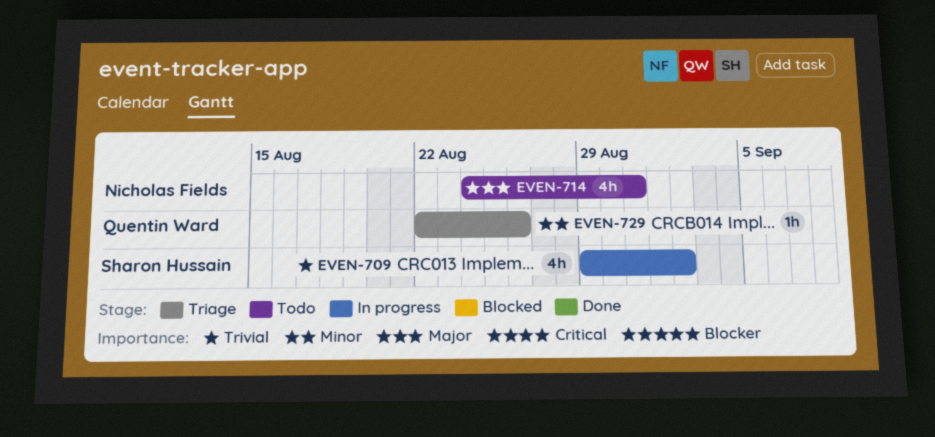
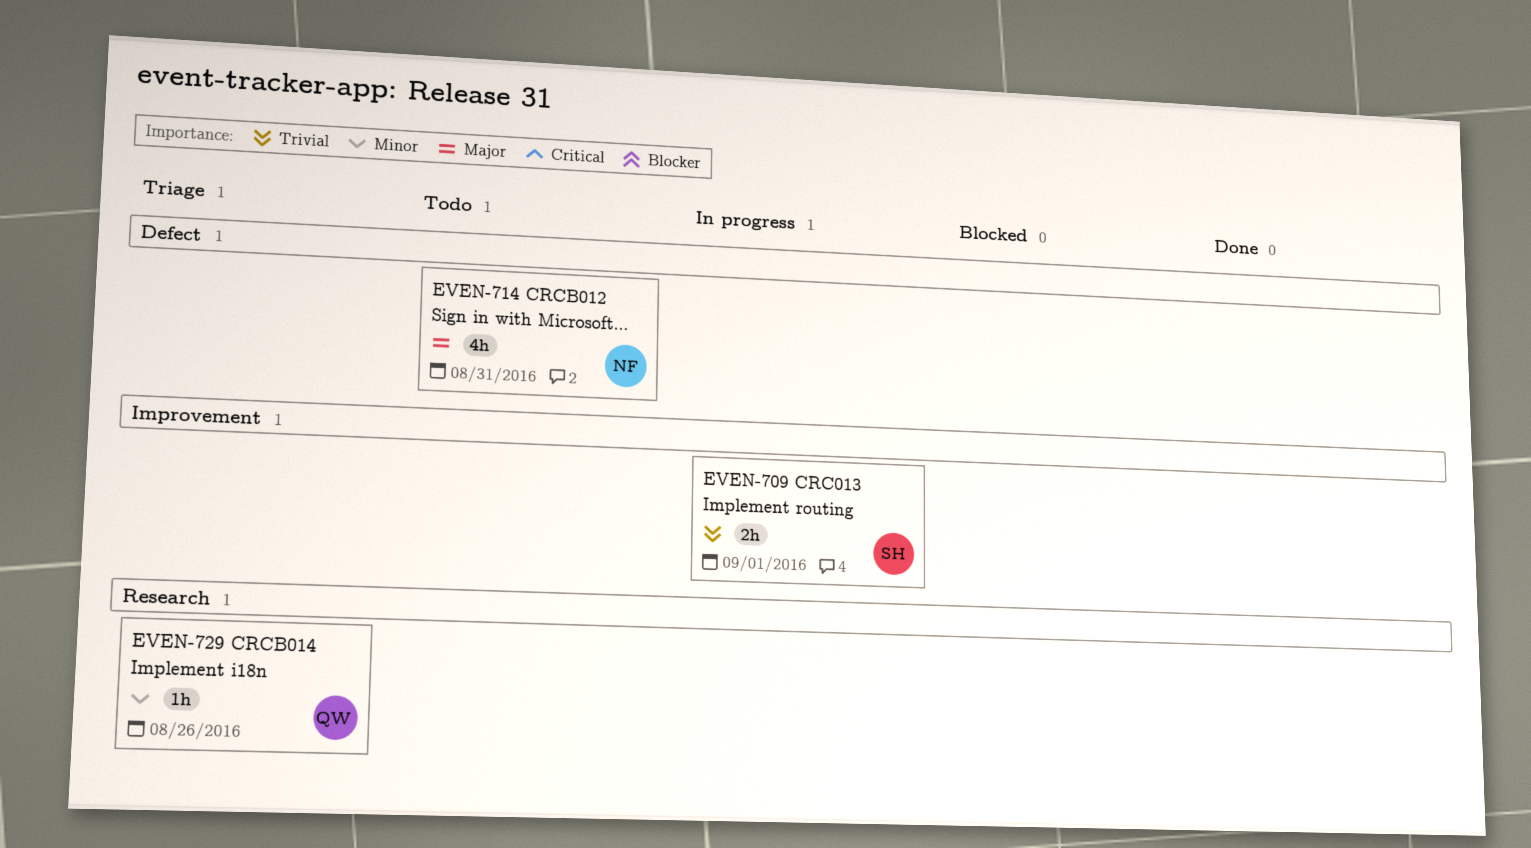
EVEN-709, estimate: 4h -> 2h
EVEN-709, due: Sep 2 -> Sep 1

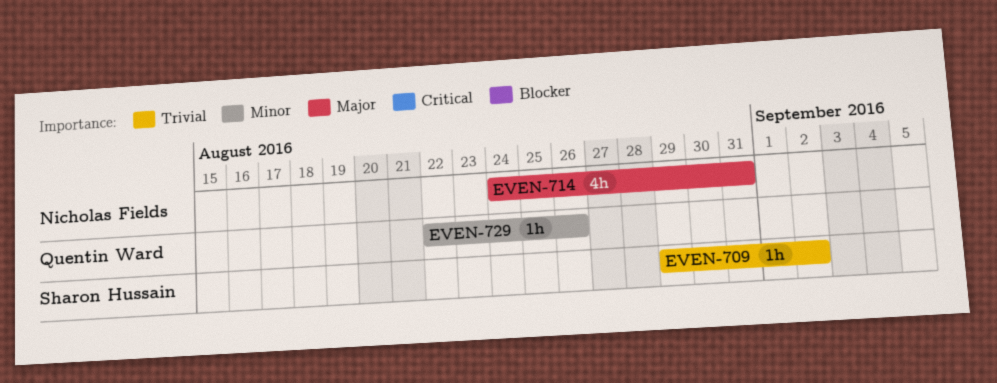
EVEN-709, estimate: 2h -> 1h
EVEN-709, due: Sep 1 -> Sep 2

